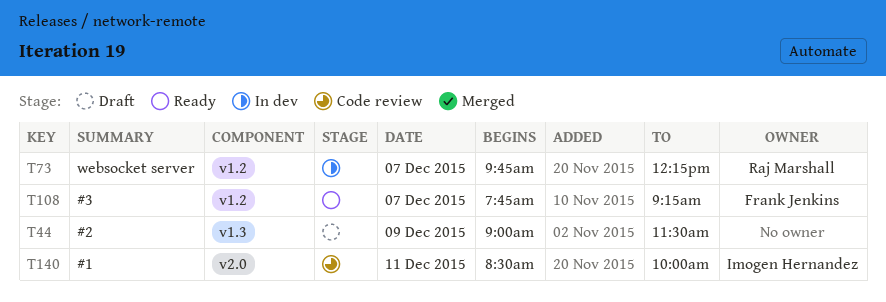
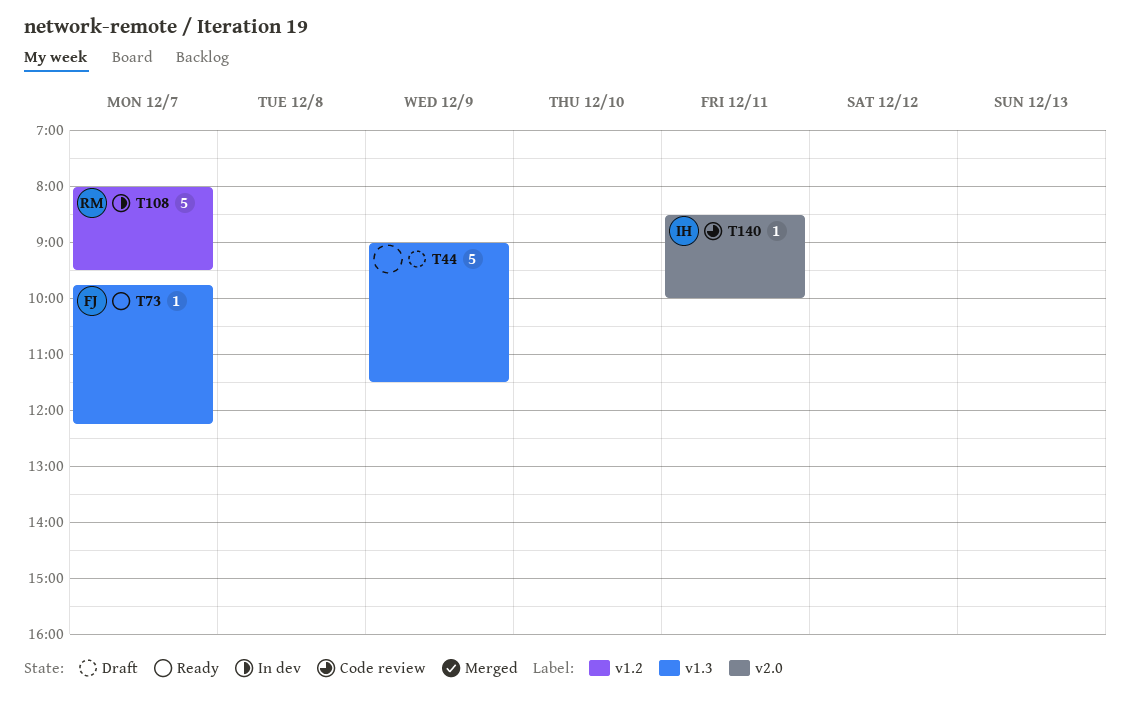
T73, status: In dev -> Ready
T73, owner: Raj Marshall -> Frank Jenkins
T73, label: v1.2 -> v1.3
T108, status: Ready -> In dev
T108, owner: Frank Jenkins -> Raj Marshall
T108, begins: 07:45 -> 08:00
T108, ends: 09:15 -> 09:30

